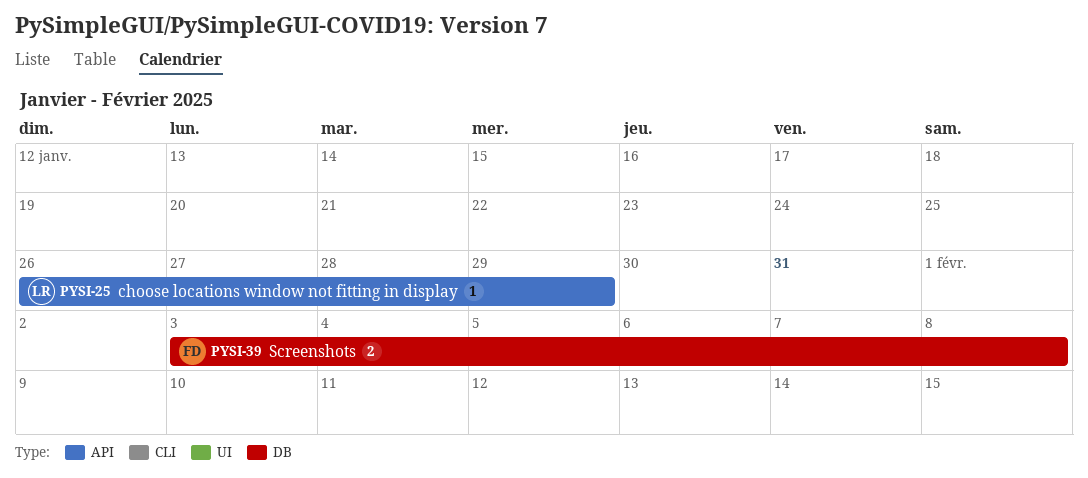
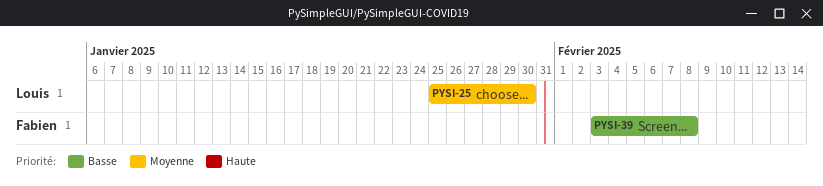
PYSI-25, start: Jan 26 -> Jan 25
PYSI-25, due: Jan 29 -> Jan 30

